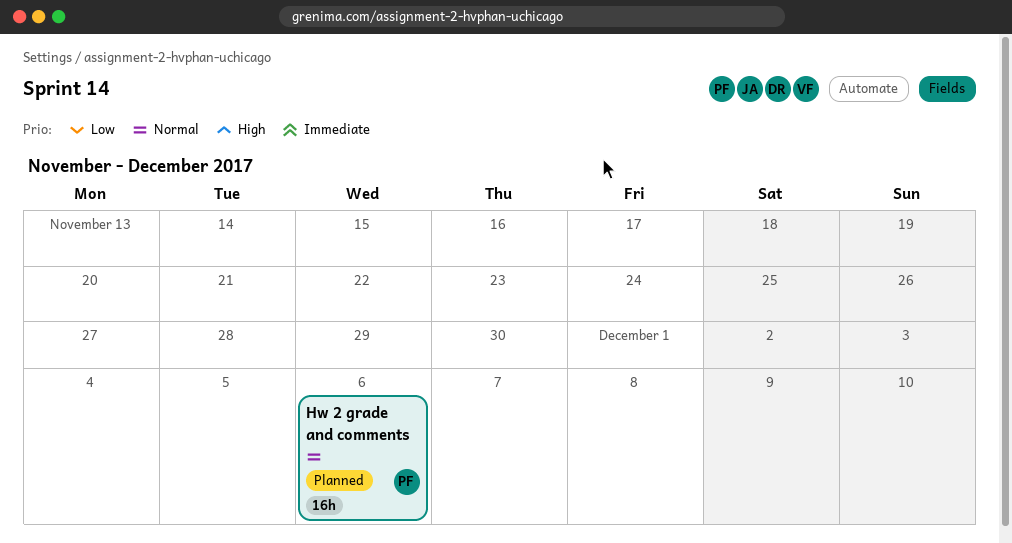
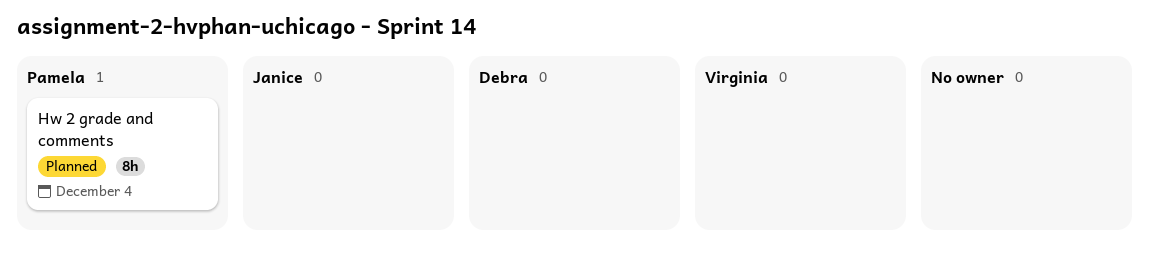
Hw 2 grade and comments, estimate: 16h -> 8h
Hw 2 grade and comments, due: Dec 6 -> Dec 4

